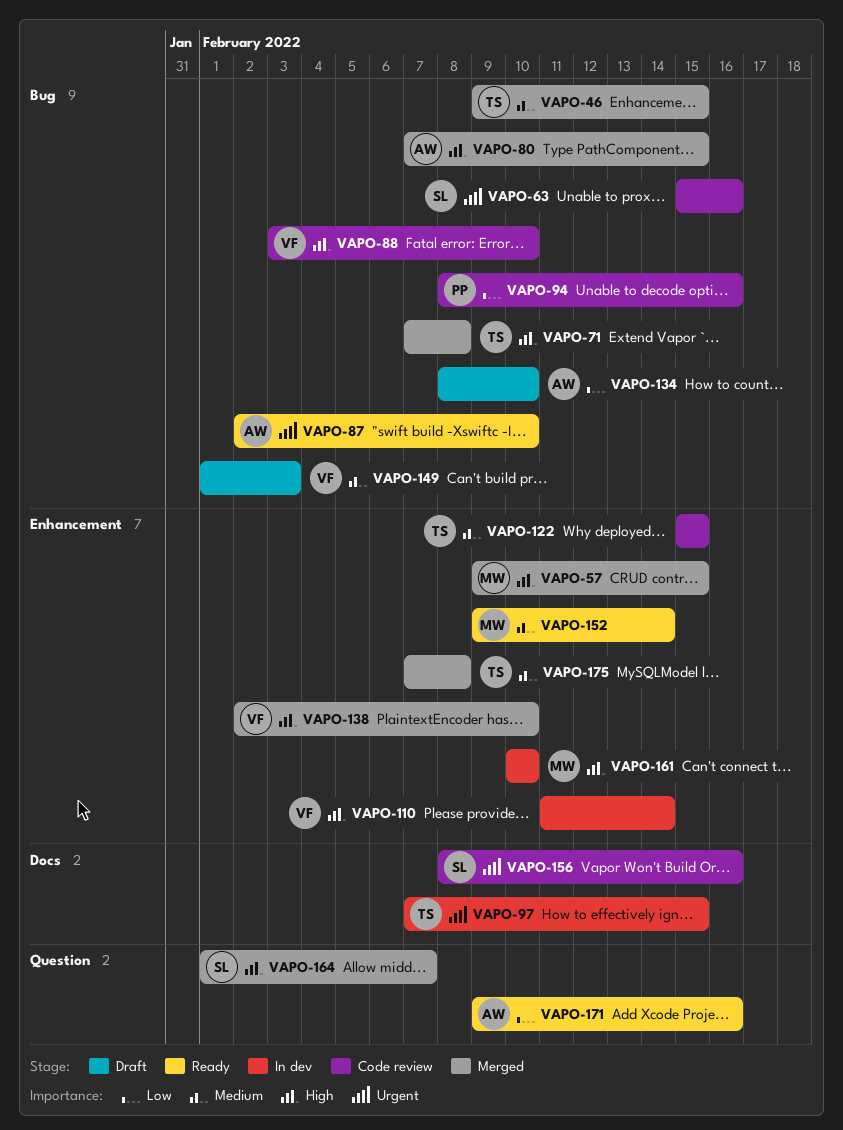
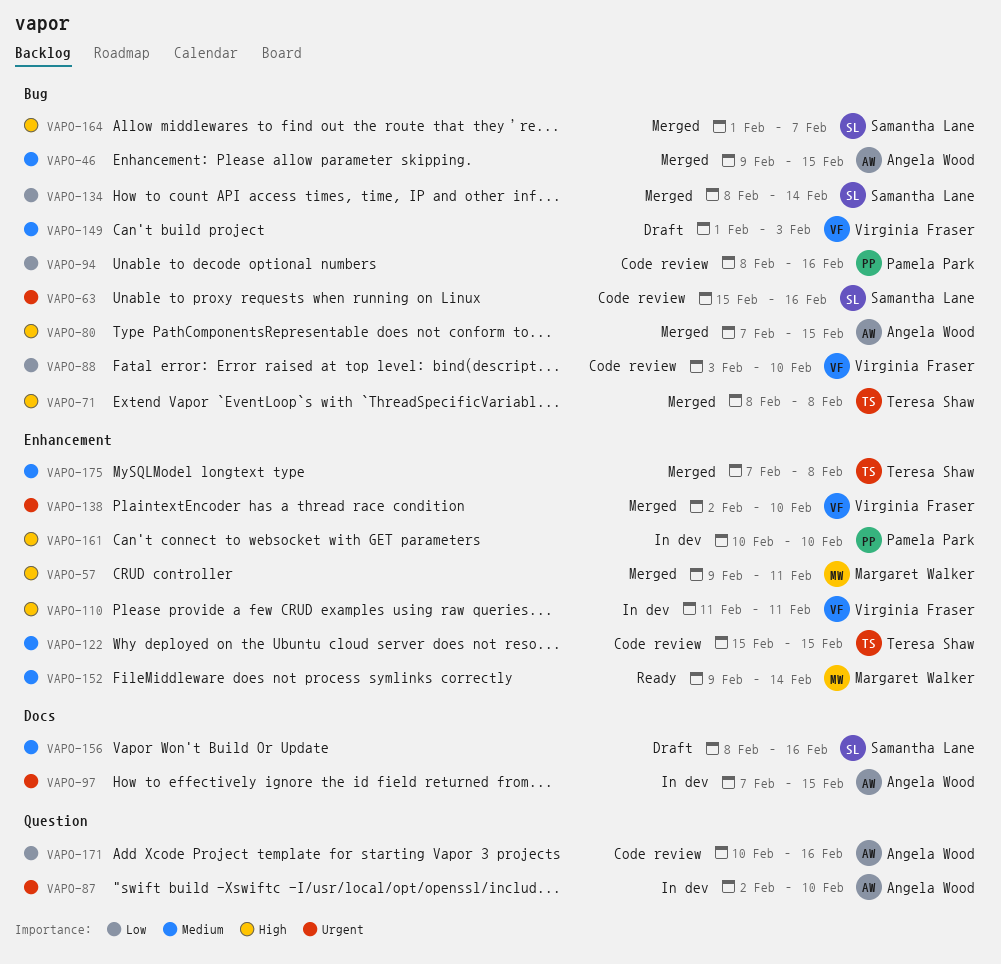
VAPO-46, owner: Teresa Shaw -> Angela Wood
VAPO-57, due: Feb 15 -> Feb 11
VAPO-71, start: Feb 7 -> Feb 8
VAPO-87, status: Ready -> In dev
VAPO-87, label: Bug -> Question
VAPO-88, priority: High -> Low
VAPO-97, owner: Teresa Shaw -> Angela Wood
VAPO-110, due: Feb 14 -> Feb 11
VAPO-134, status: Draft -> Merged
VAPO-134, owner: Angela Wood -> Samantha Lane
VAPO-134, due: Feb 10 -> Feb 14
VAPO-138, priority: High -> Urgent
VAPO-156, status: Code review -> Draft
VAPO-156, priority: Urgent -> Medium
VAPO-161, owner: Margaret Walker -> Pamela Park
VAPO-164, label: Question -> Bug
VAPO-171, status: Ready -> Code review
VAPO-171, start: Feb 9 -> Feb 10

